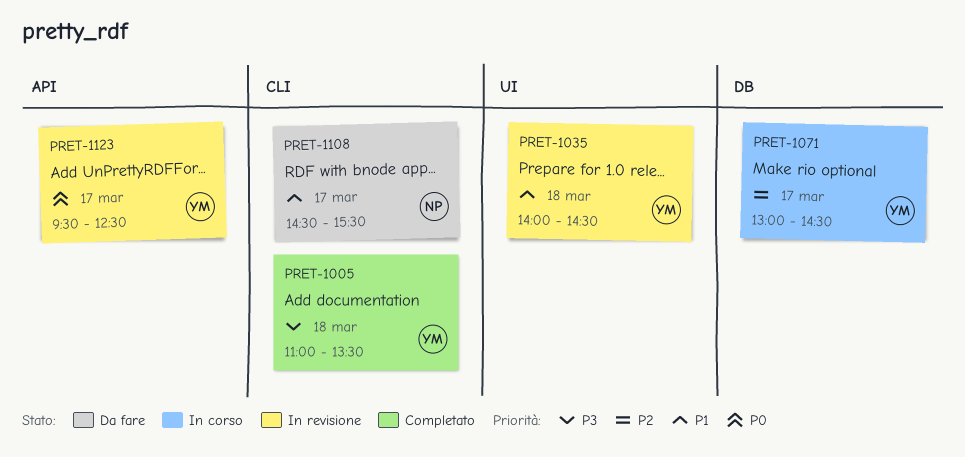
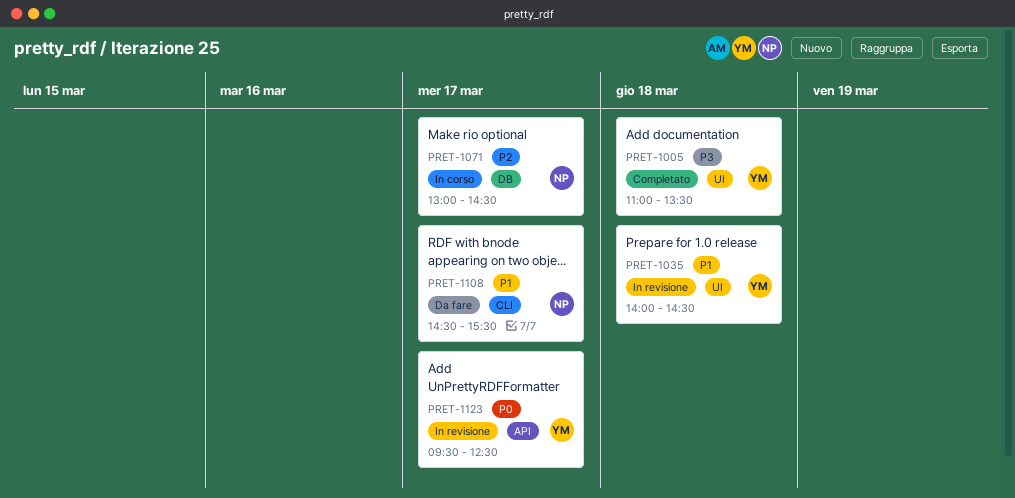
PRET-1005, label: CLI -> UI
PRET-1071, owner: YM -> NP

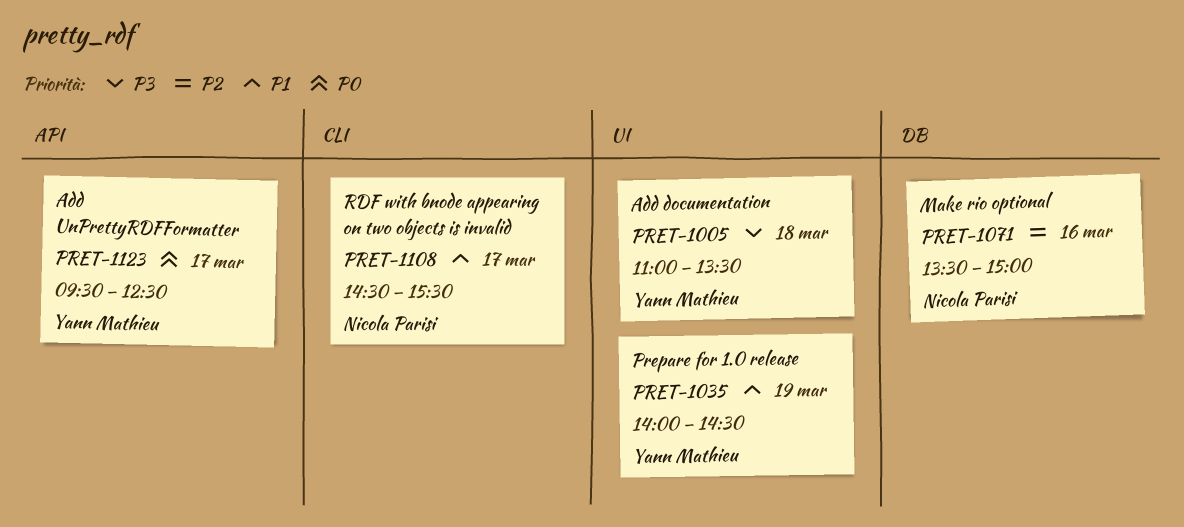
PRET-1035, day: Mar 18 -> Mar 19
PRET-1071, day: Mar 17 -> Mar 16
PRET-1071, begins: 13:00 -> 13:30
PRET-1071, ends: 14:30 -> 15:00

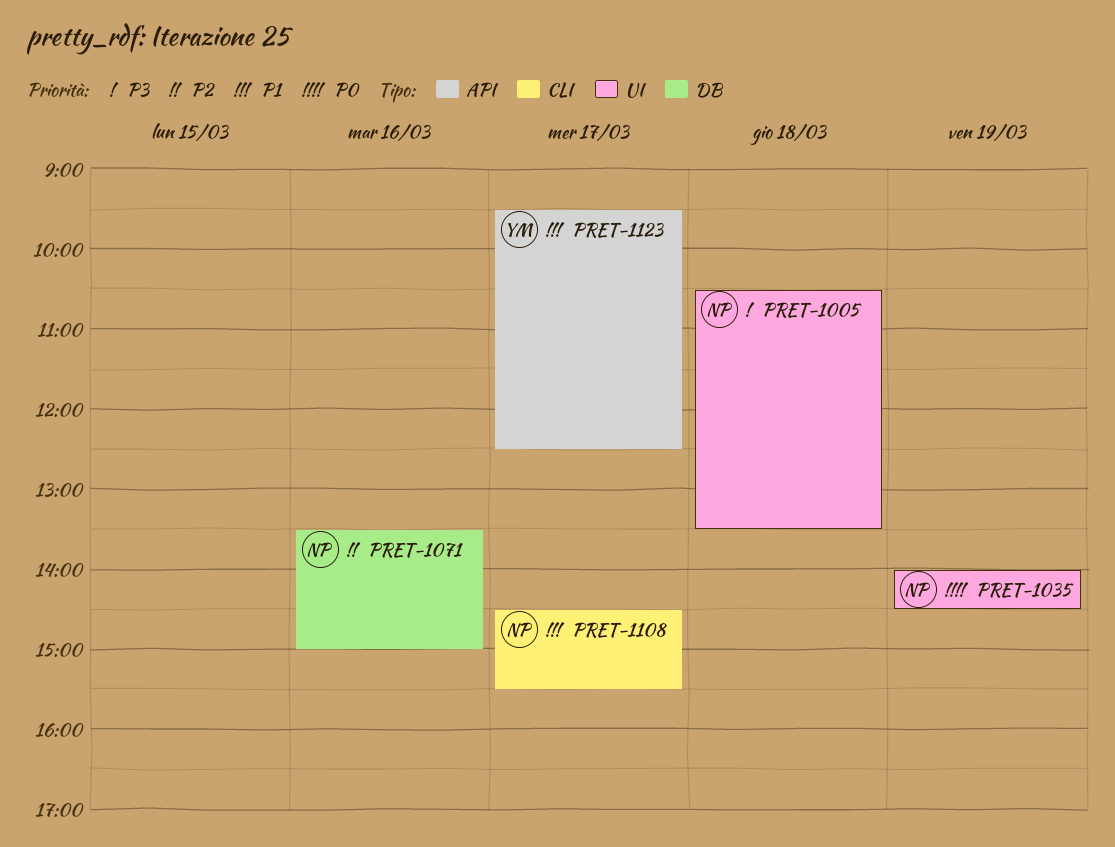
PRET-1005, owner: Yann Mathieu -> Nicola Parisi
PRET-1005, begins: 11:00 -> 10:30
PRET-1035, owner: Yann Mathieu -> Nicola Parisi
PRET-1035, priority: P1 -> P0
PRET-1123, priority: P0 -> P1

